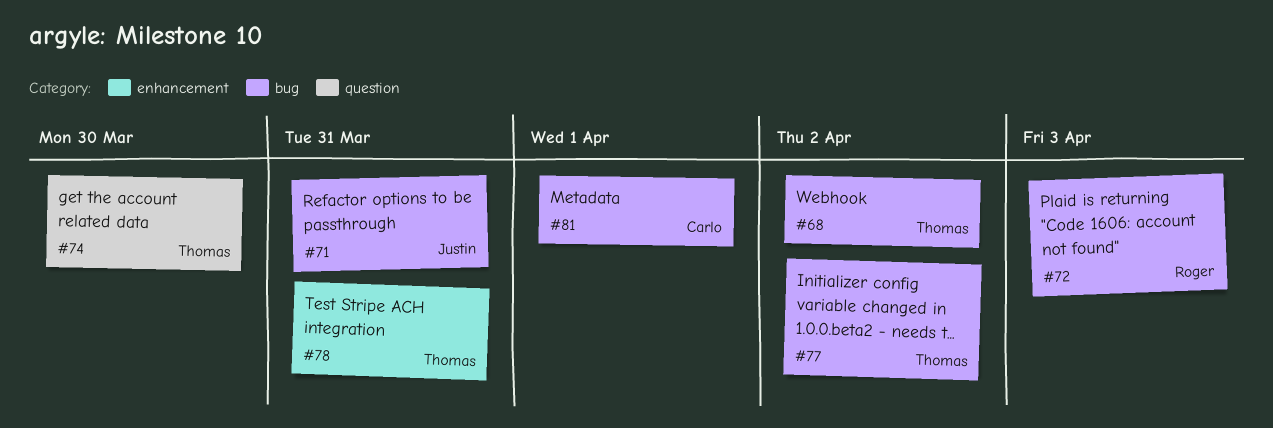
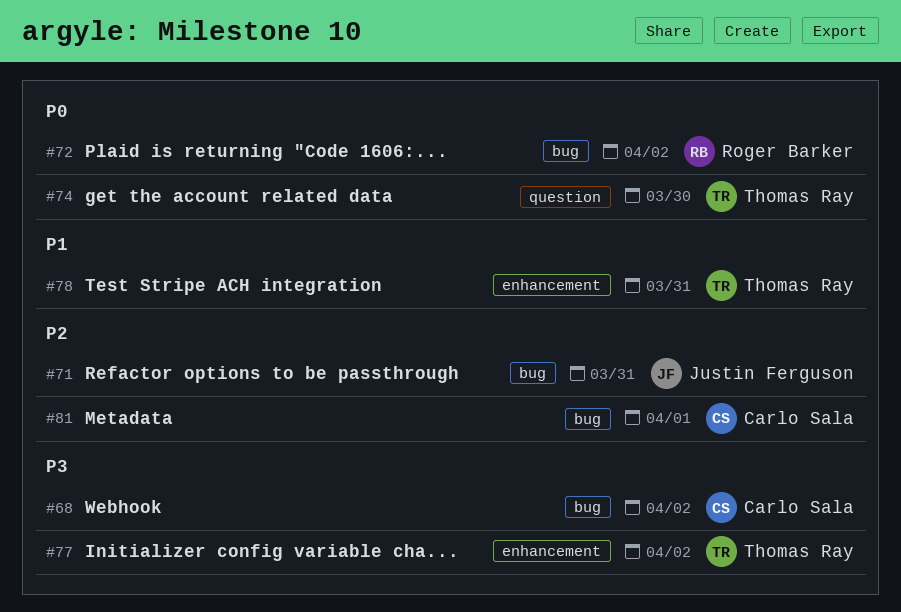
#68, owner: Thomas Ray -> Carlo Sala
#72, due: Apr 3 -> Apr 2
#77, label: bug -> enhancement

